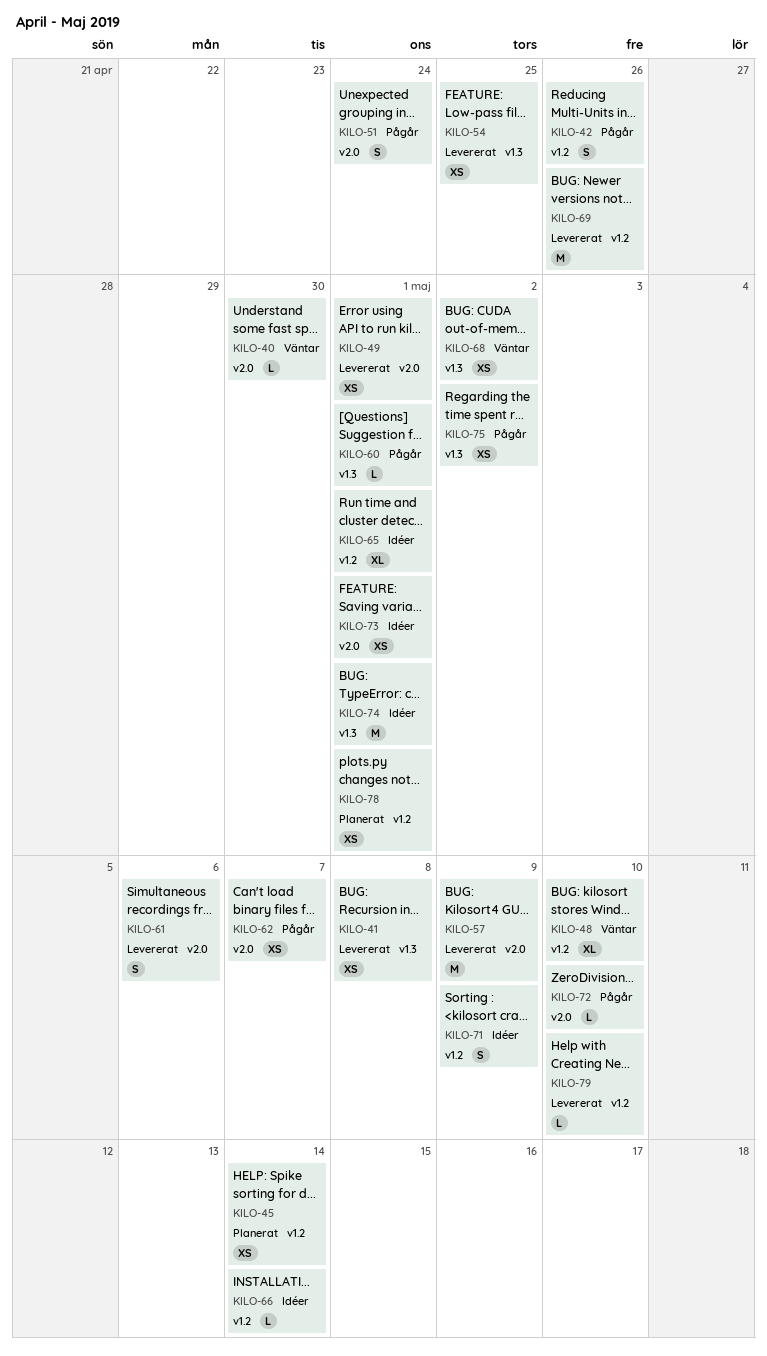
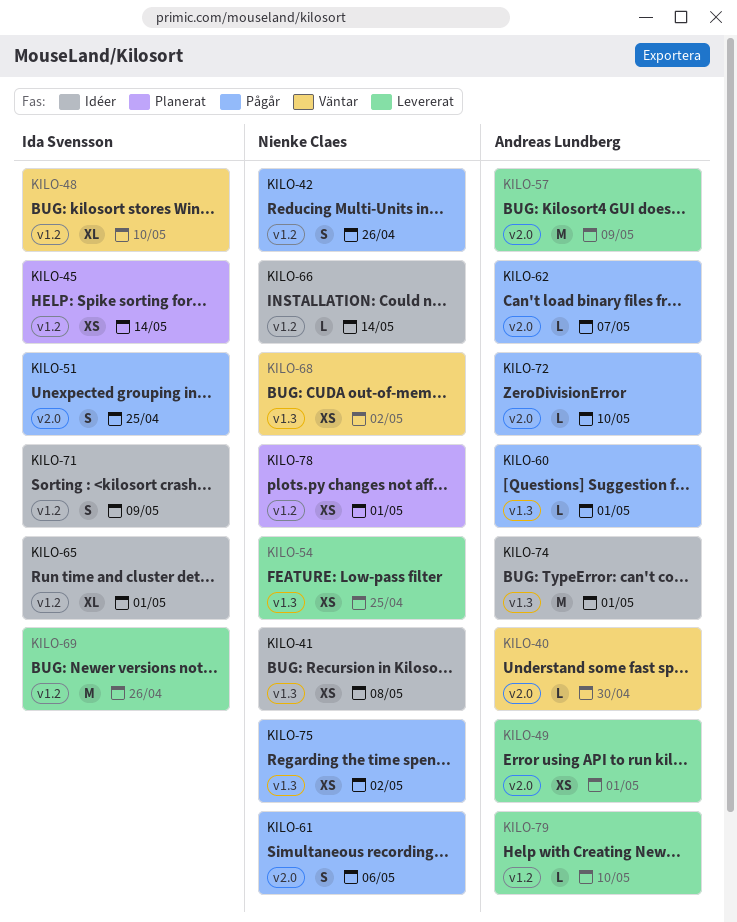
KILO-41, status: Levererat -> Idéer
KILO-51, due: Apr 24 -> Apr 25
KILO-61, status: Levererat -> Pågår
KILO-62, estimate: XS -> L
KILO-73: present -> none

